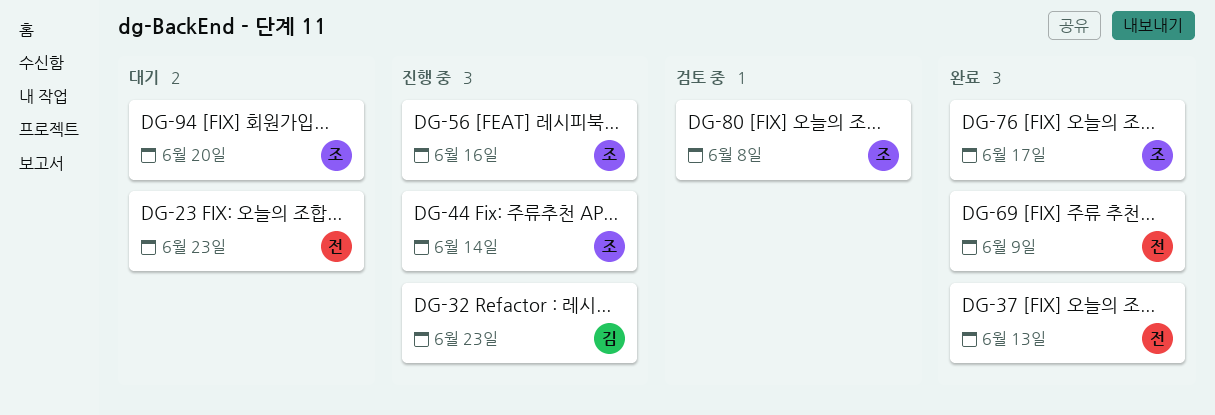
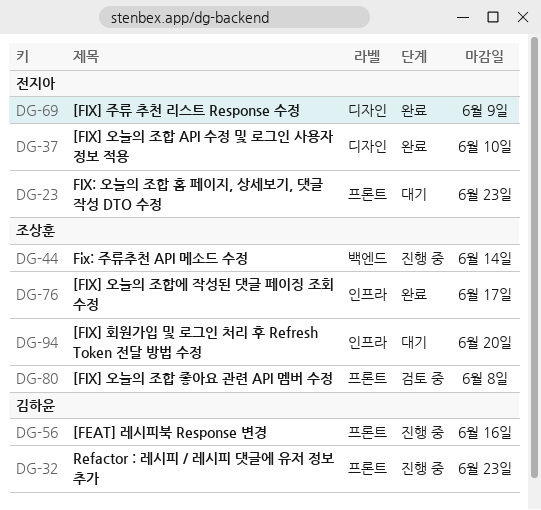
DG-37, due: Jun 13 -> Jun 10
DG-56, owner: 조상훈 -> 김하윤

